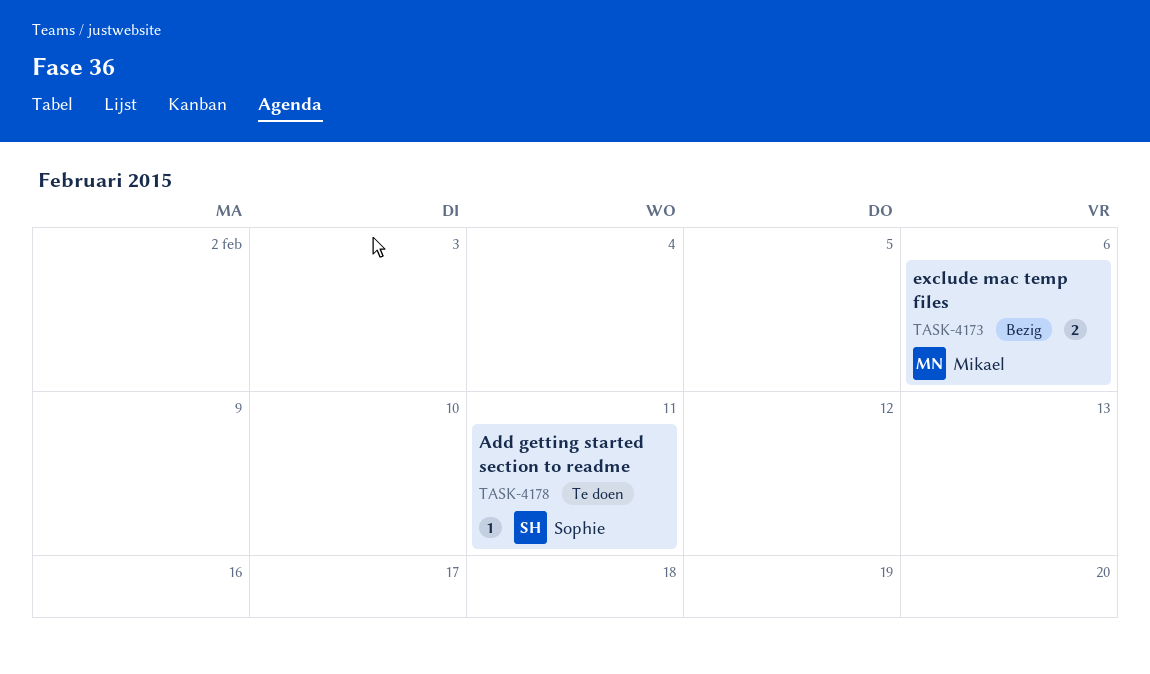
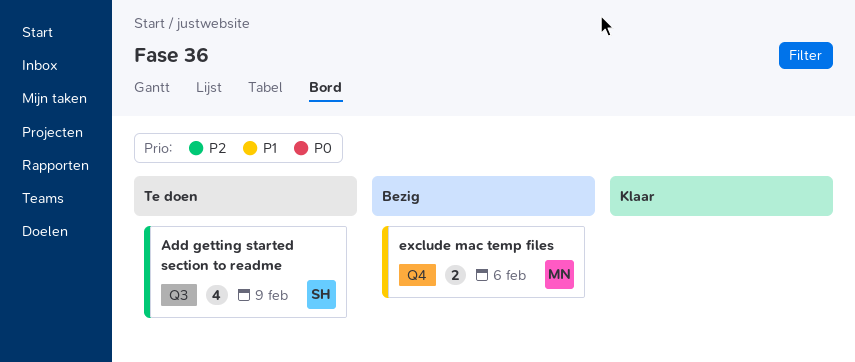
Add getting started section to readme, estimate: 1 -> 4
Add getting started section to readme, due: Feb 11 -> Feb 9

